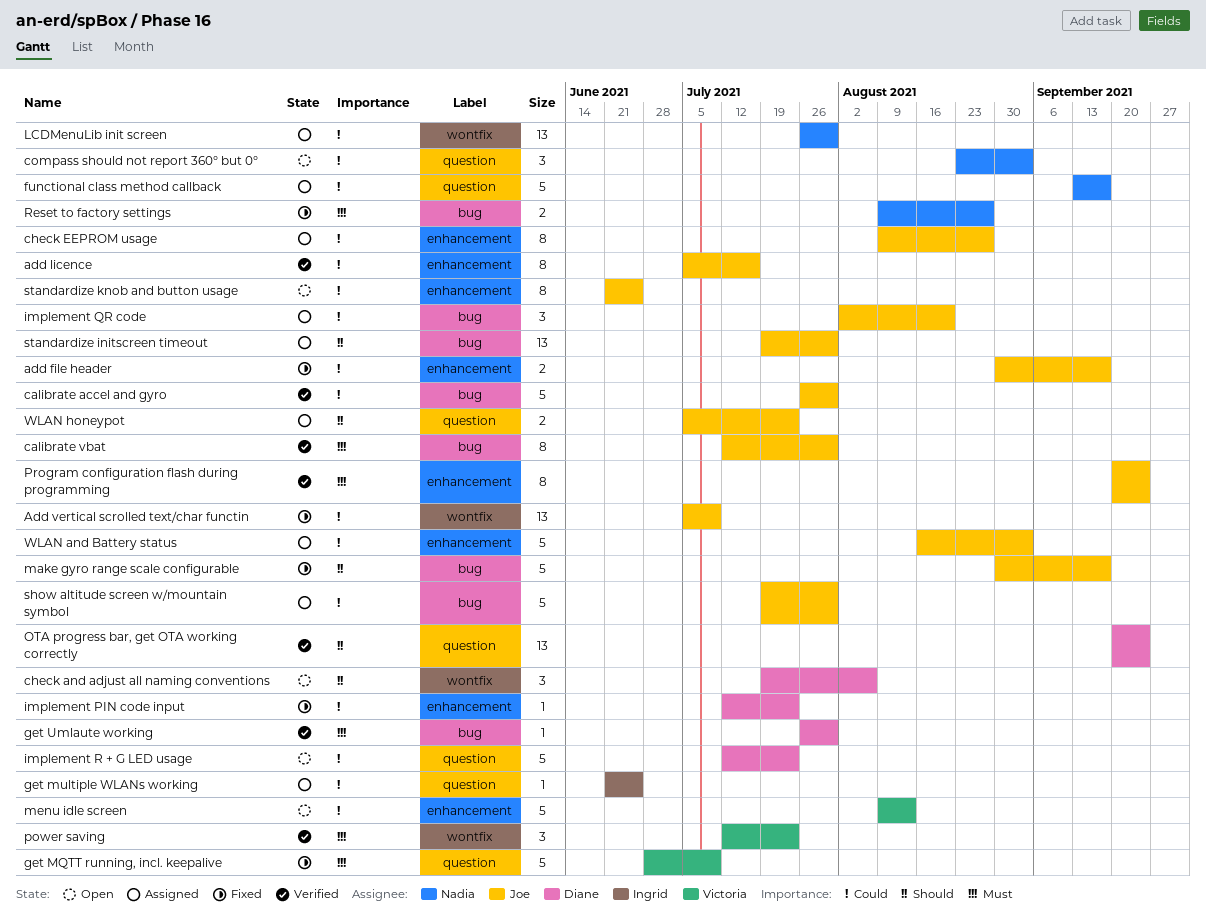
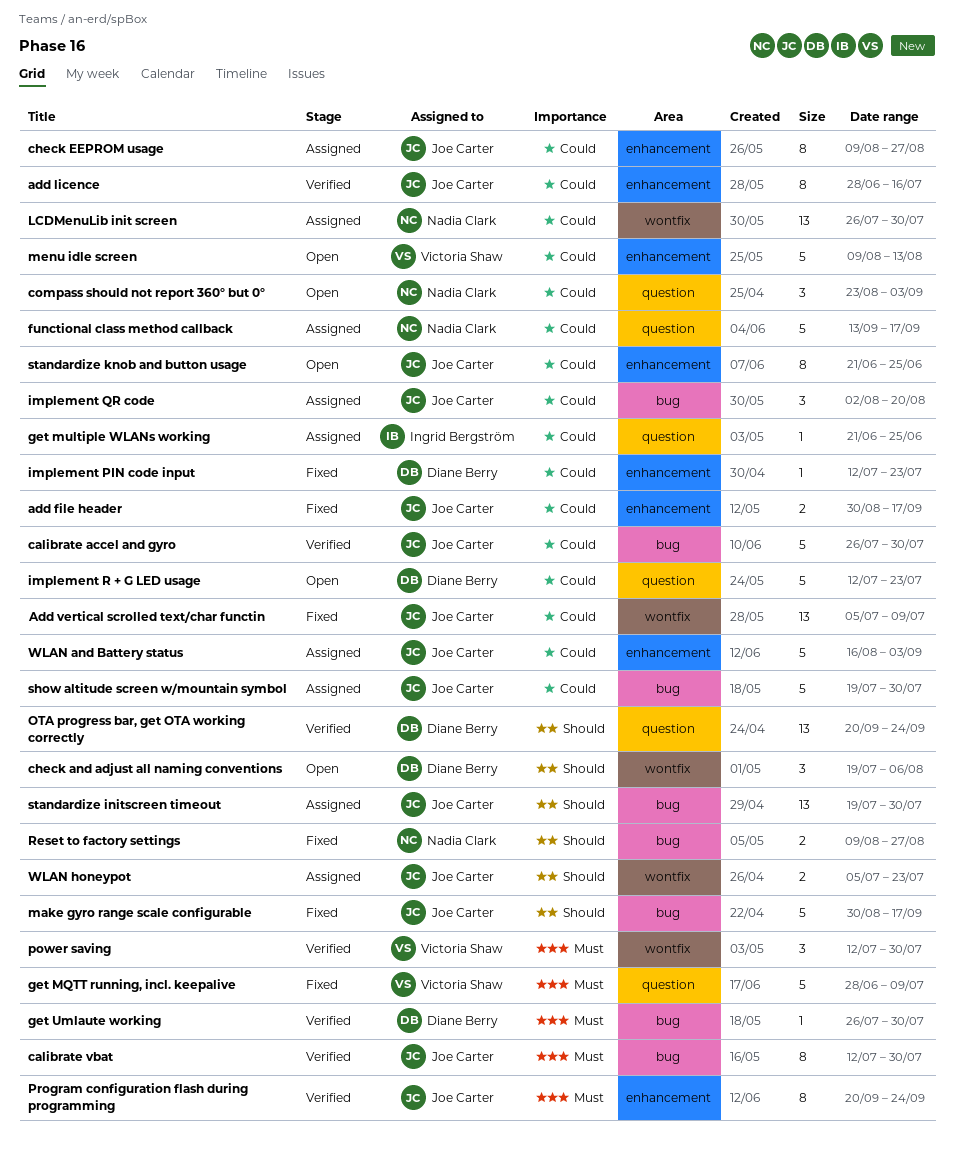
add licence, start: Jul 5 -> Jun 28
power saving, due: Jul 23 -> Jul 30
Reset to factory settings, priority: Must -> Should
WLAN honeypot, label: question -> wontfix

